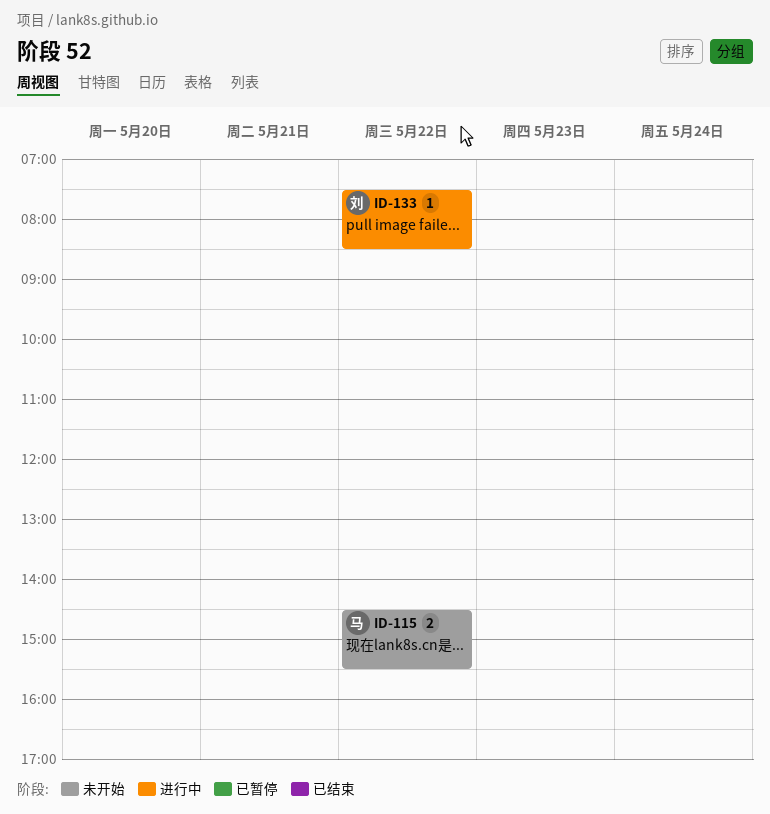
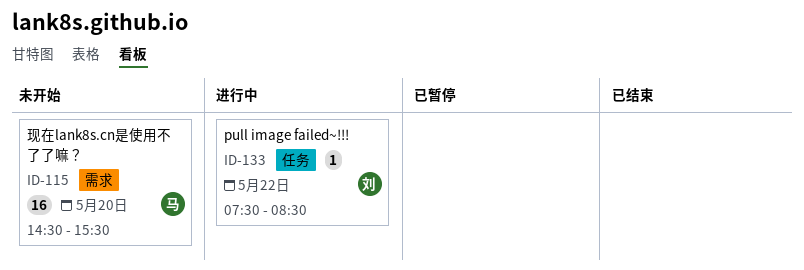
ID-115, estimate: 2 -> 16
ID-115, day: May 22 -> May 20

